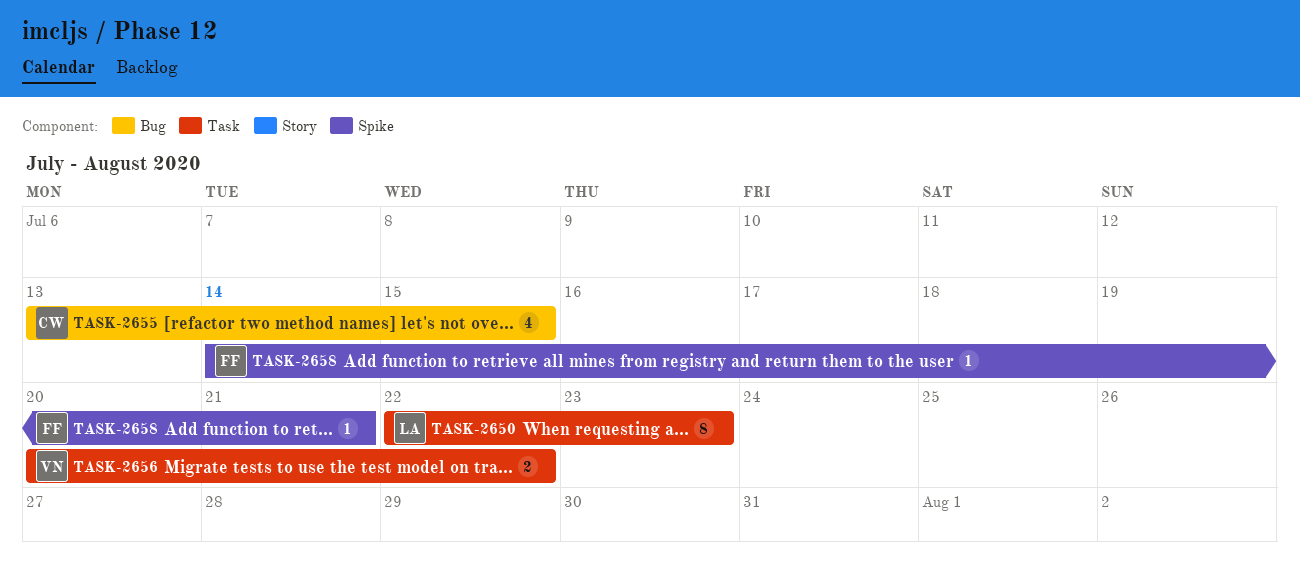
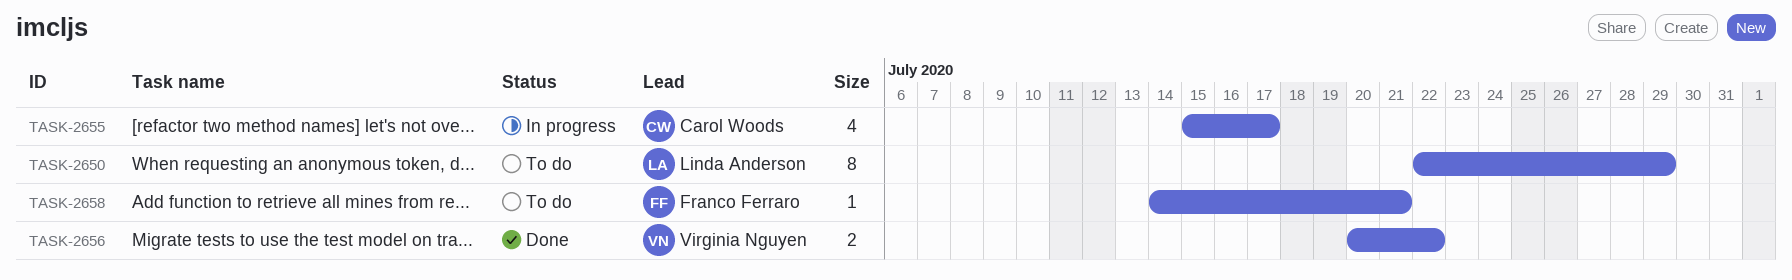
TASK-2650, due: Jul 23 -> Jul 29
TASK-2655, start: Jul 13 -> Jul 15
TASK-2655, due: Jul 15 -> Jul 17

